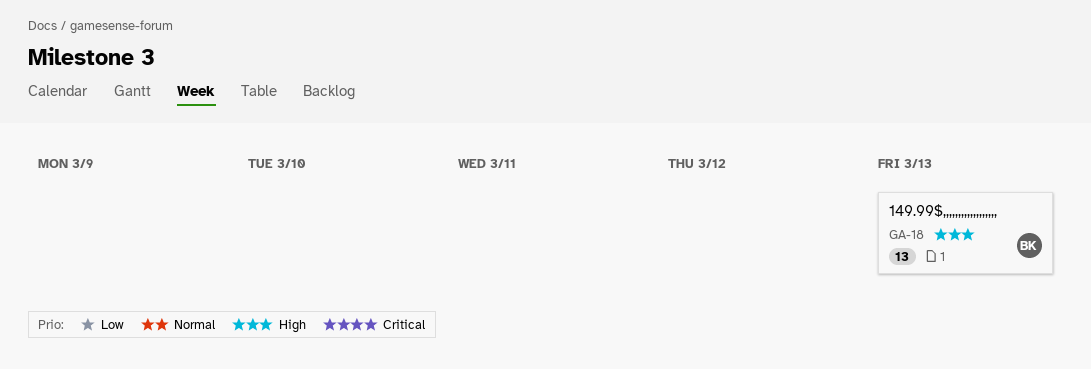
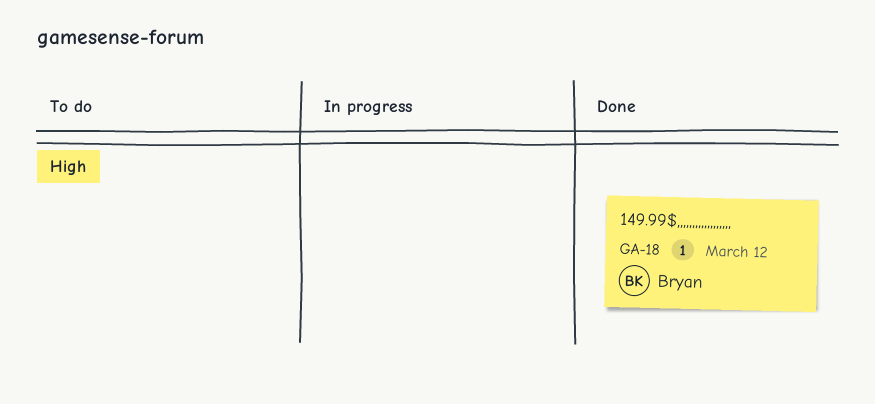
GA-18, estimate: 13 -> 1
GA-18, due: Mar 13 -> Mar 12

